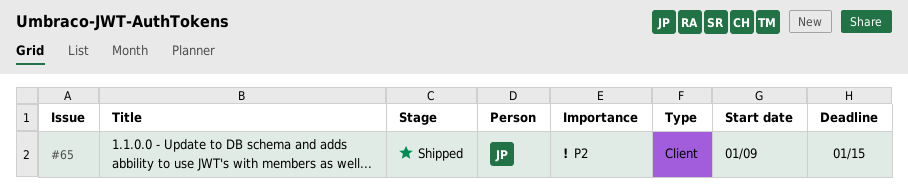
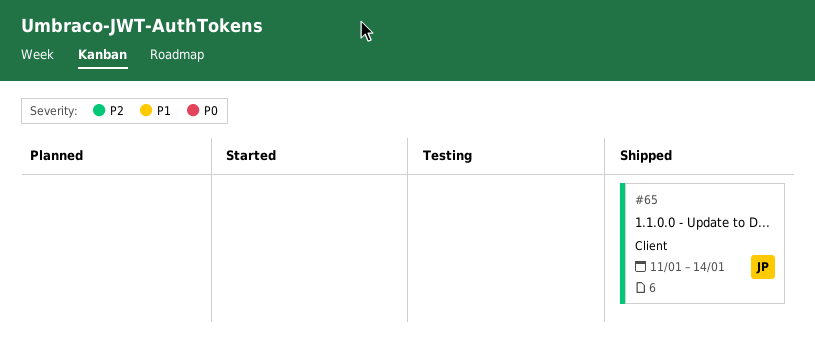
#65, start: Jan 9 -> Jan 11
#65, due: Jan 15 -> Jan 14

